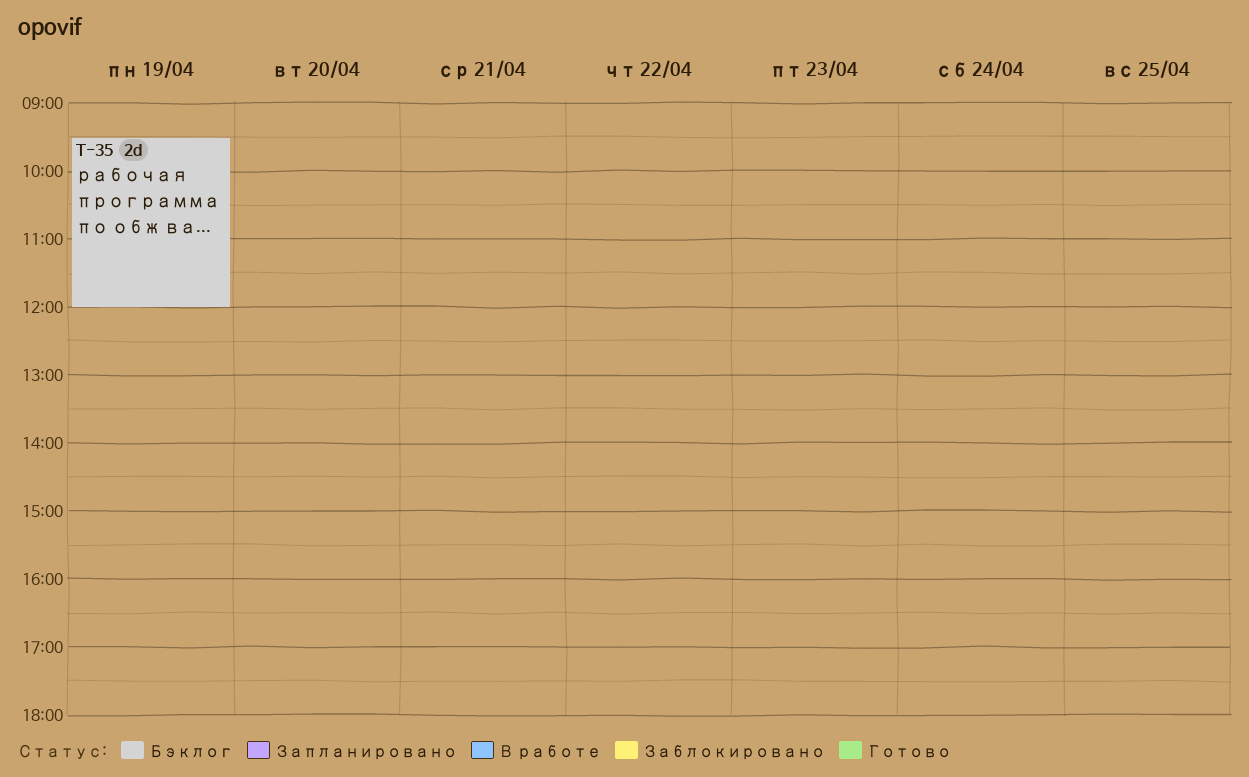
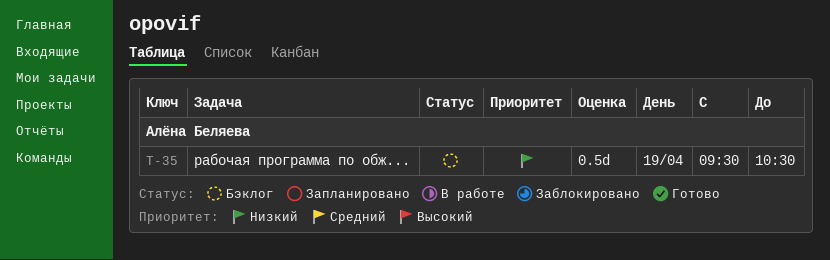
T-35, estimate: 2d -> 0.5d
T-35, ends: 12:00 -> 10:30

